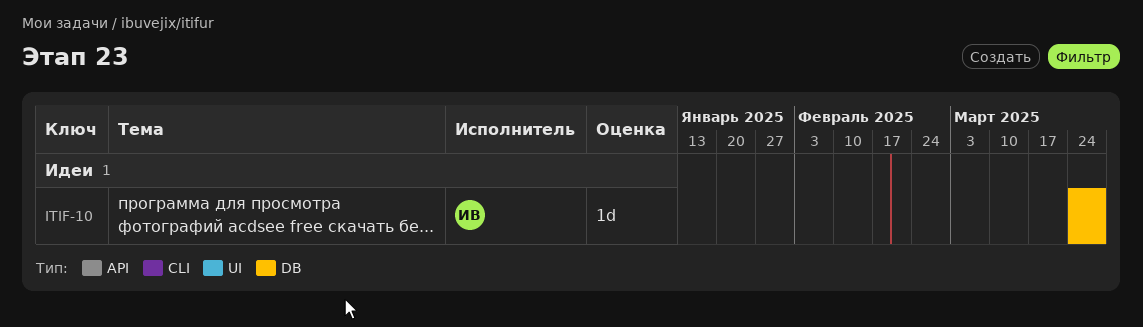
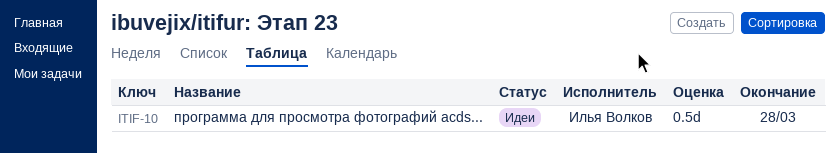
ITIF-10, estimate: 1d -> 0.5d

